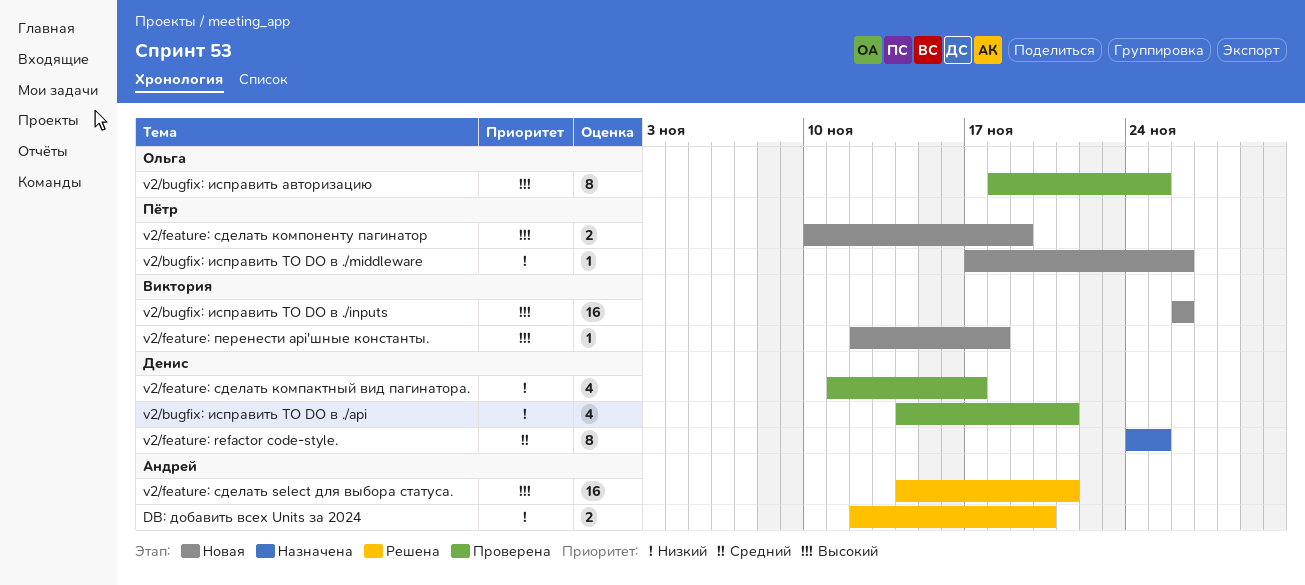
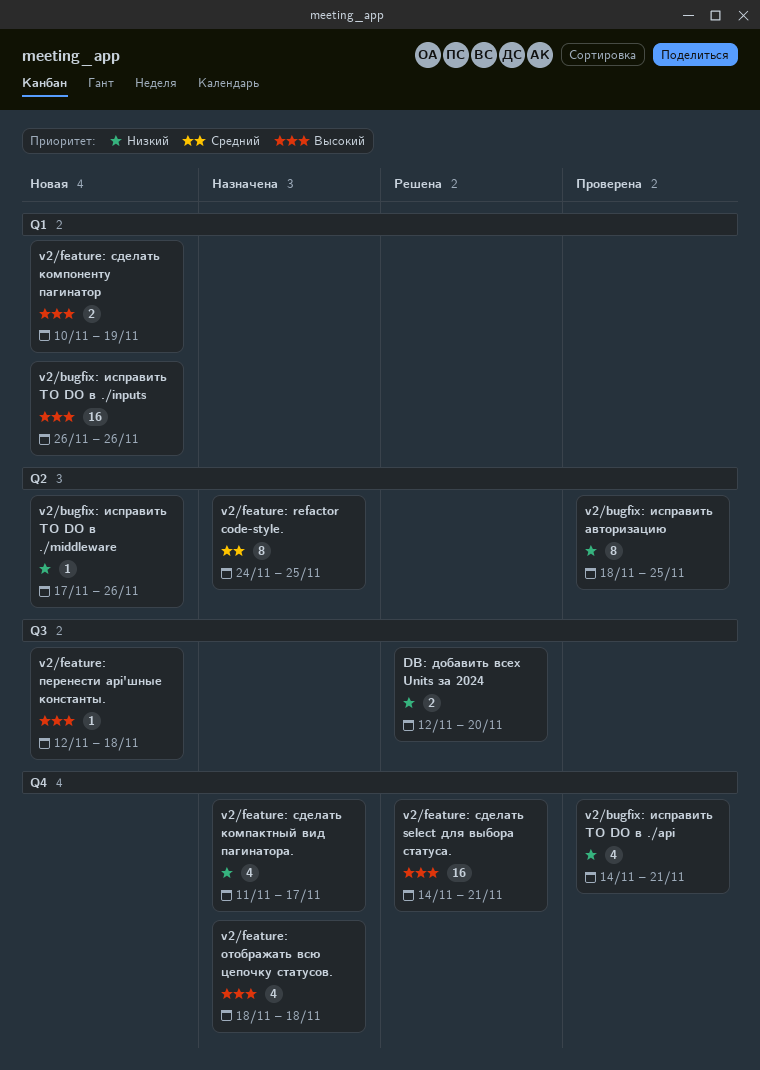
v2/bugfix: исправить авторизацию, priority: Высокий -> Низкий
v2/feature: отображать всю цепочку статусов.: none -> present
v2/feature: сделать компактный вид пагинатора., status: Проверена -> Назначена

